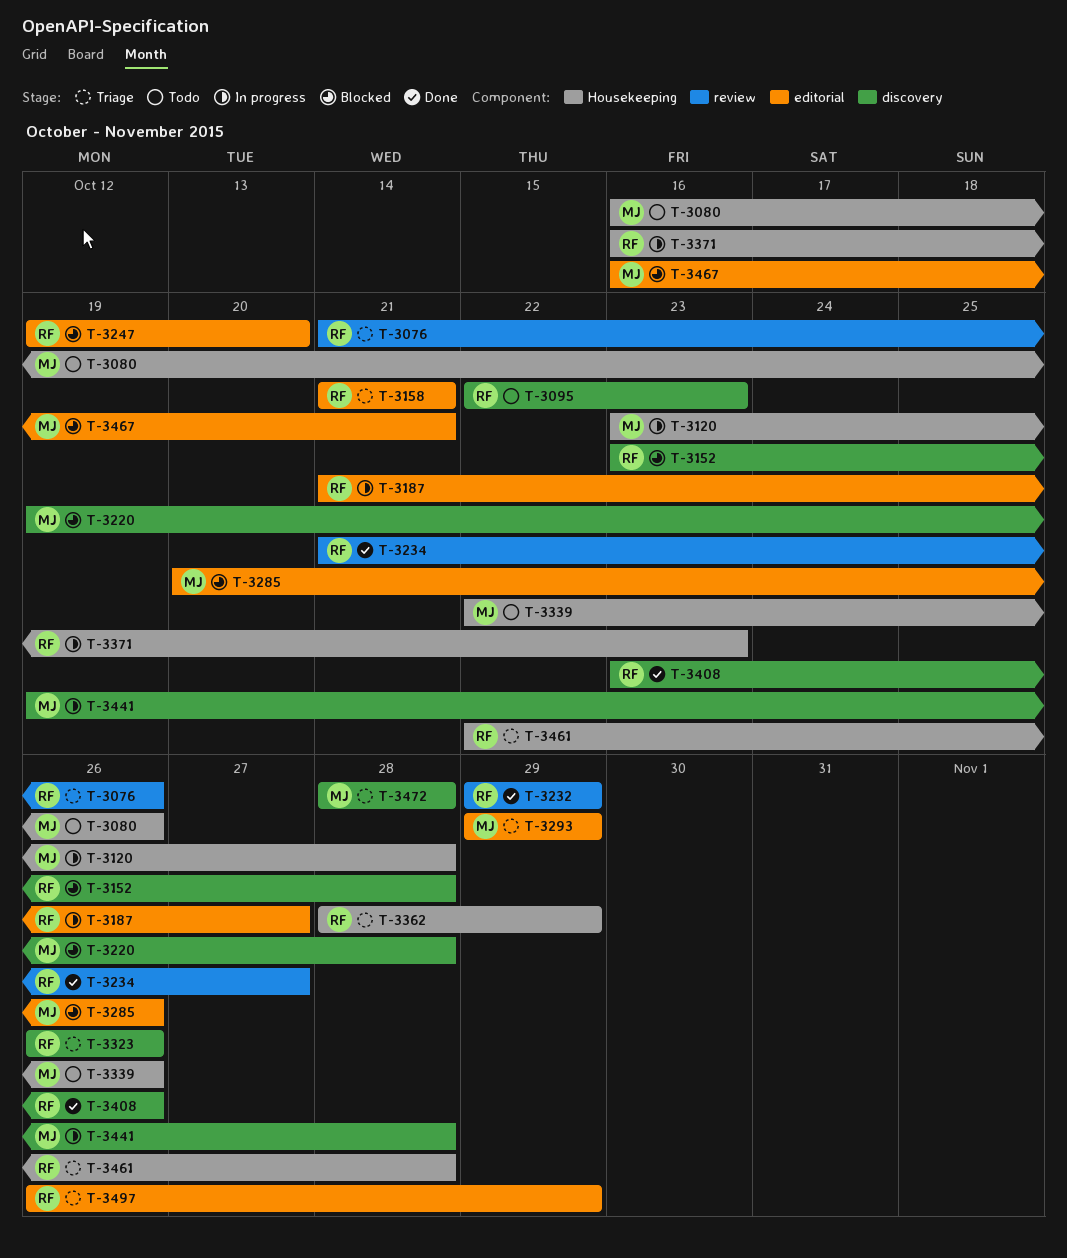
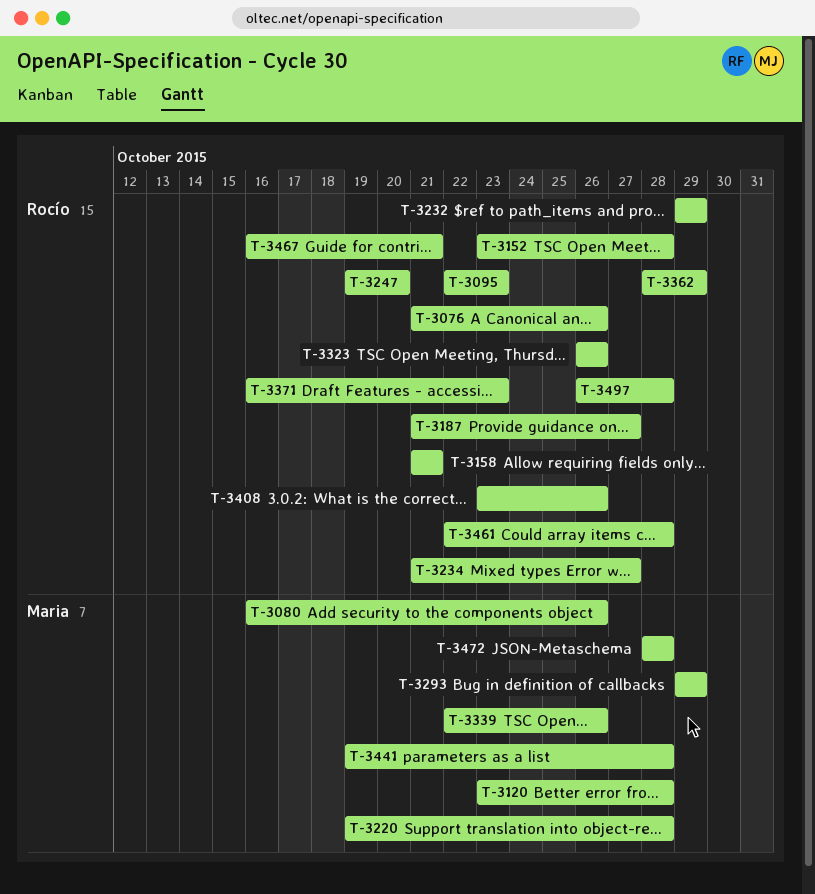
T-3285: present -> none
T-3467, owner: Maria -> Rocío
T-3497, due: Oct 29 -> Oct 28

